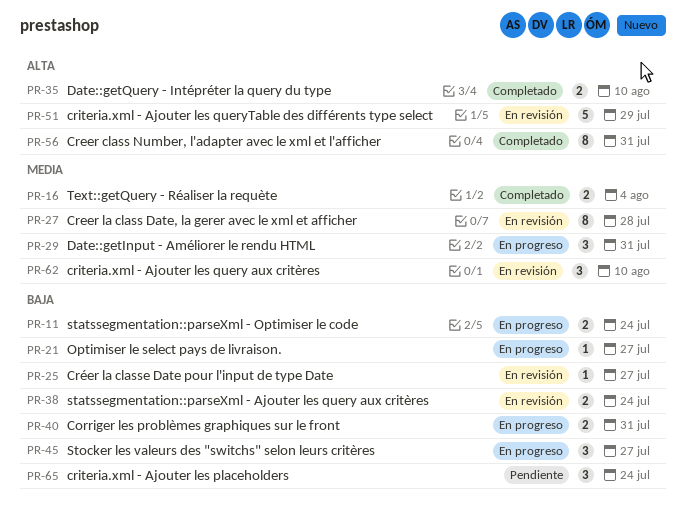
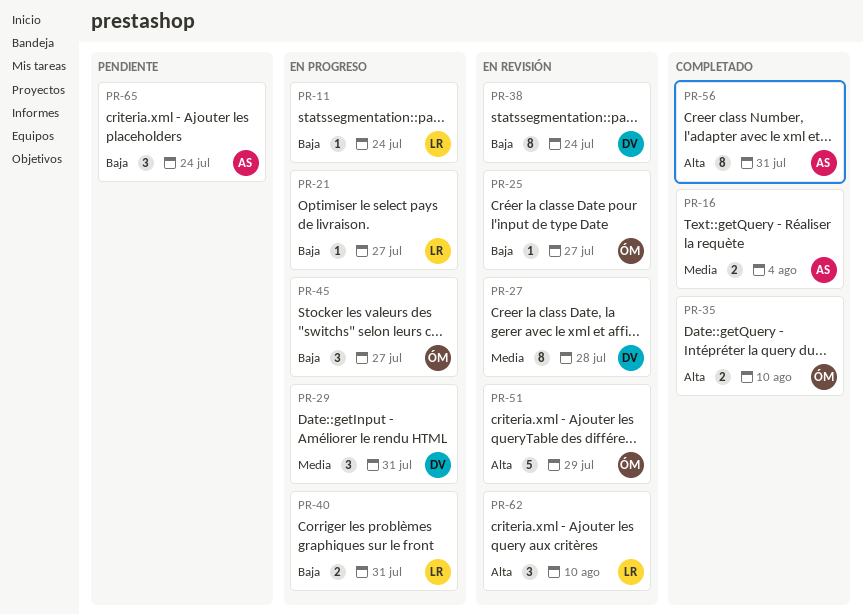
PR-11, estimate: 2 -> 1
PR-38, estimate: 2 -> 8
PR-62, priority: Media -> Alta

